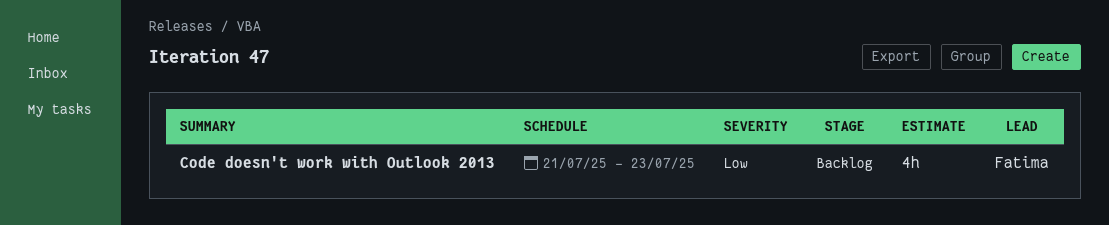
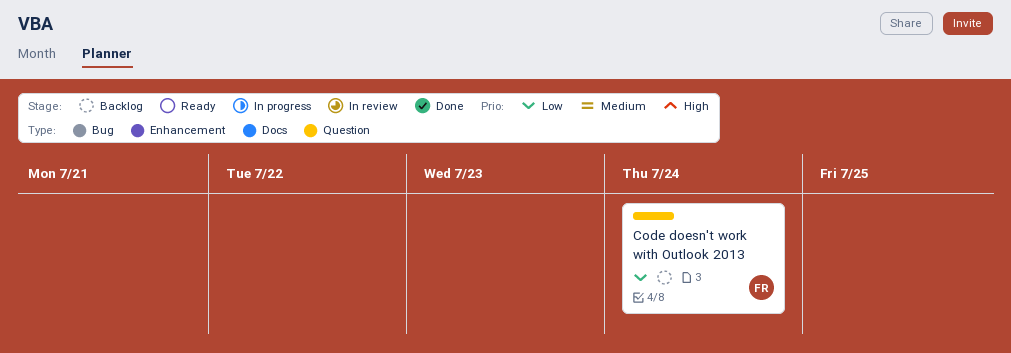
Code doesn't work with Outlook 2013, due: Jul 23 -> Jul 24

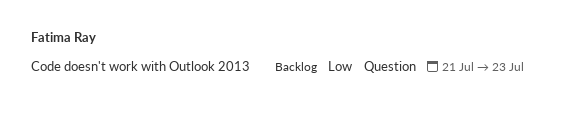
Code doesn't work with Outlook 2013, due: Jul 24 -> Jul 23

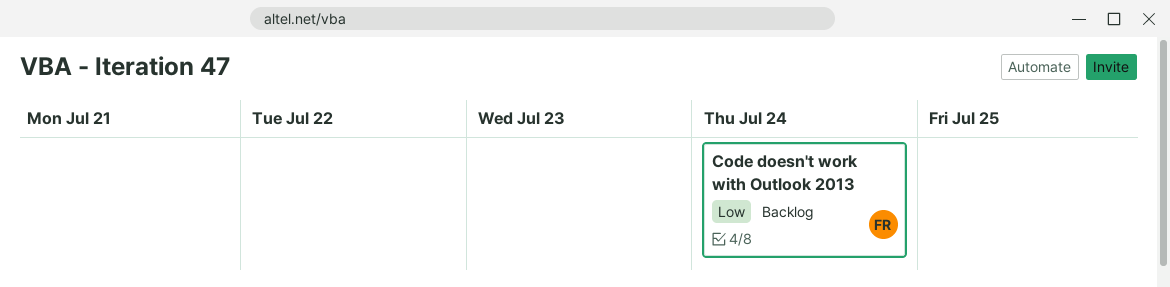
Code doesn't work with Outlook 2013, due: Jul 23 -> Jul 24

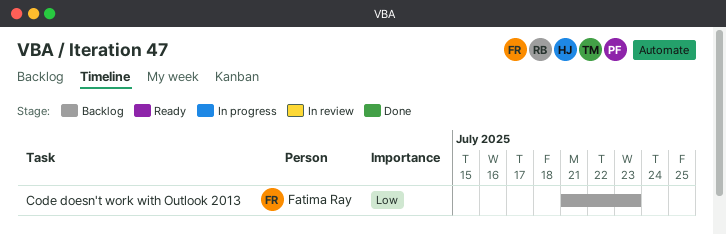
Code doesn't work with Outlook 2013, due: Jul 24 -> Jul 23

